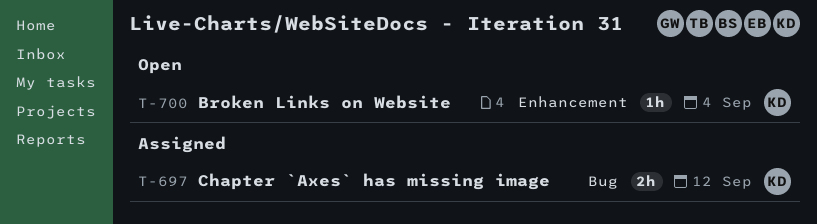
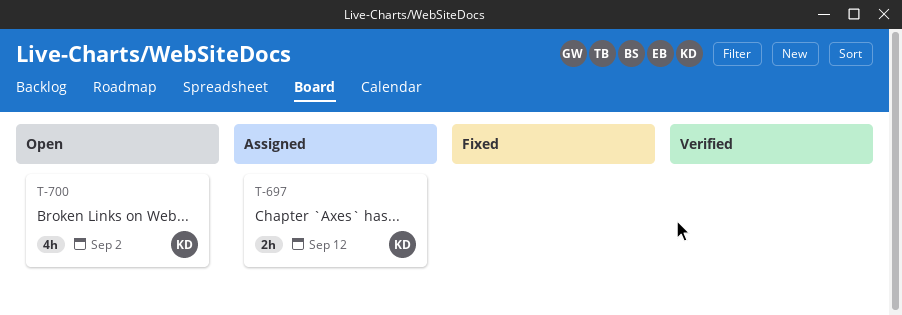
T-700, estimate: 1h -> 4h
T-700, due: Sep 4 -> Sep 2

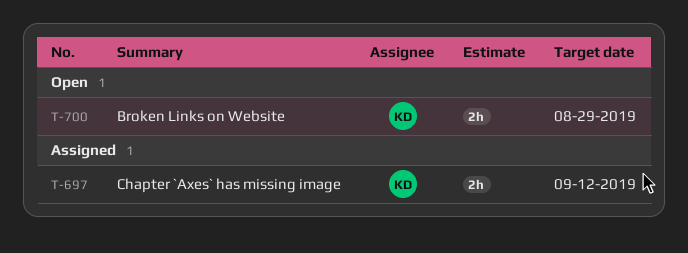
T-700, estimate: 4h -> 2h
T-700, due: Sep 2 -> Aug 29

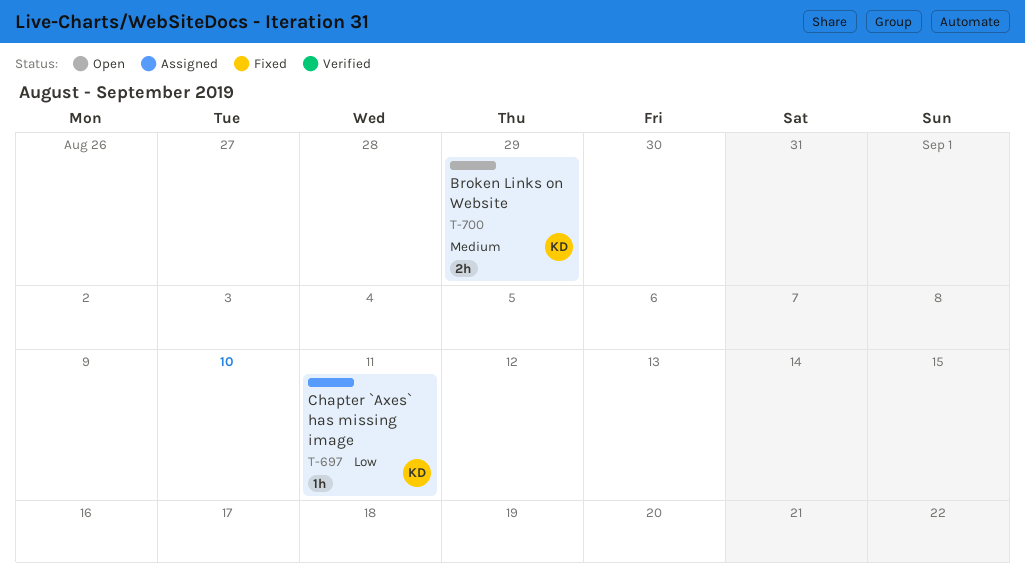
T-697, estimate: 2h -> 1h
T-697, due: Sep 12 -> Sep 11

